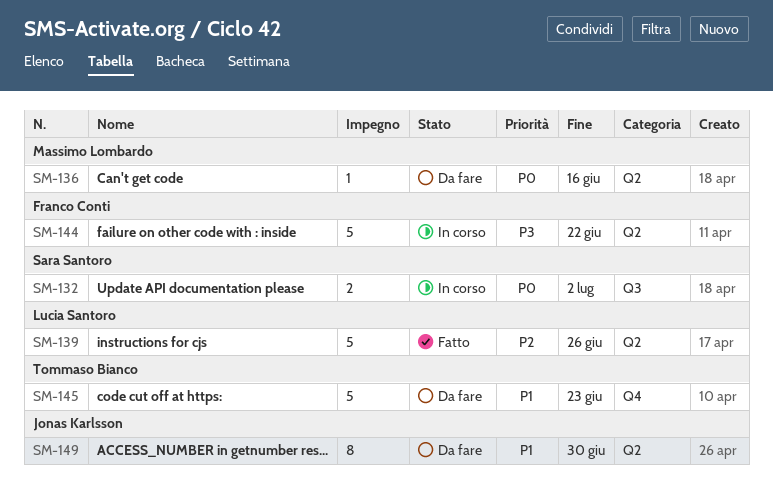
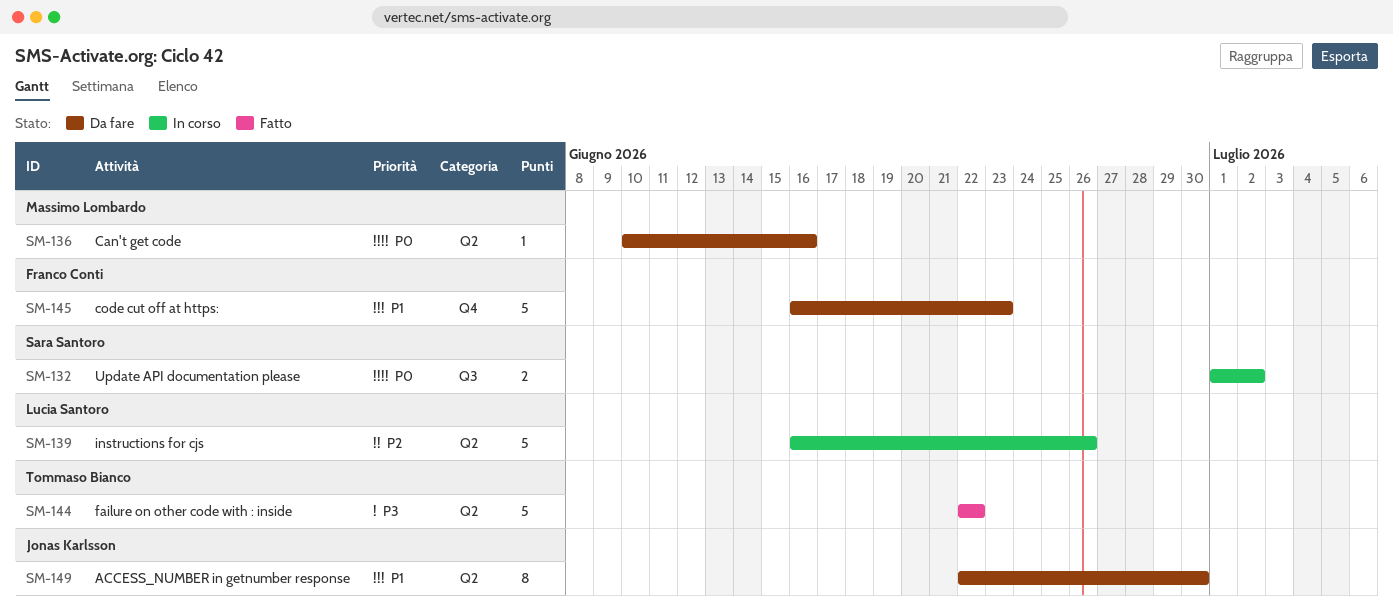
SM-139, status: Fatto -> In corso
SM-144, status: In corso -> Fatto
SM-144, owner: Franco Conti -> Tommaso Bianco
SM-145, owner: Tommaso Bianco -> Franco Conti

